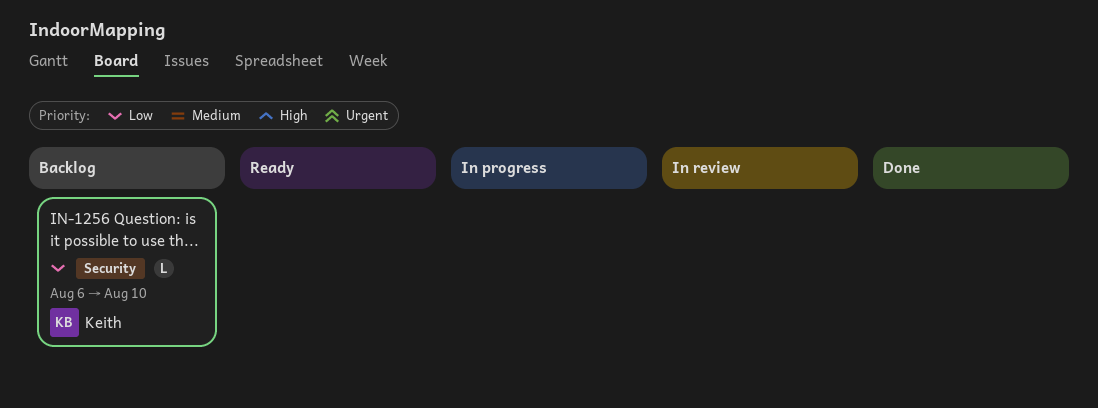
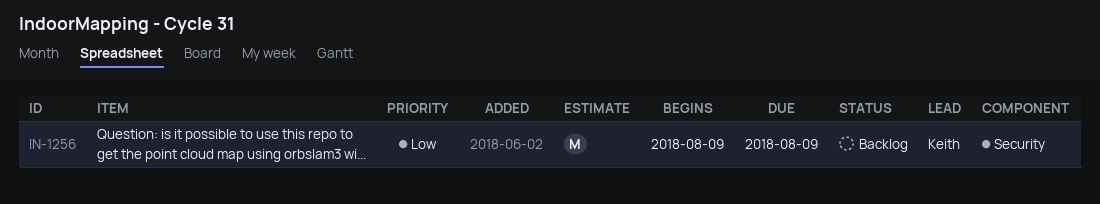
IN-1256, estimate: L -> M
IN-1256, start: Aug 6 -> Aug 9
IN-1256, due: Aug 10 -> Aug 9

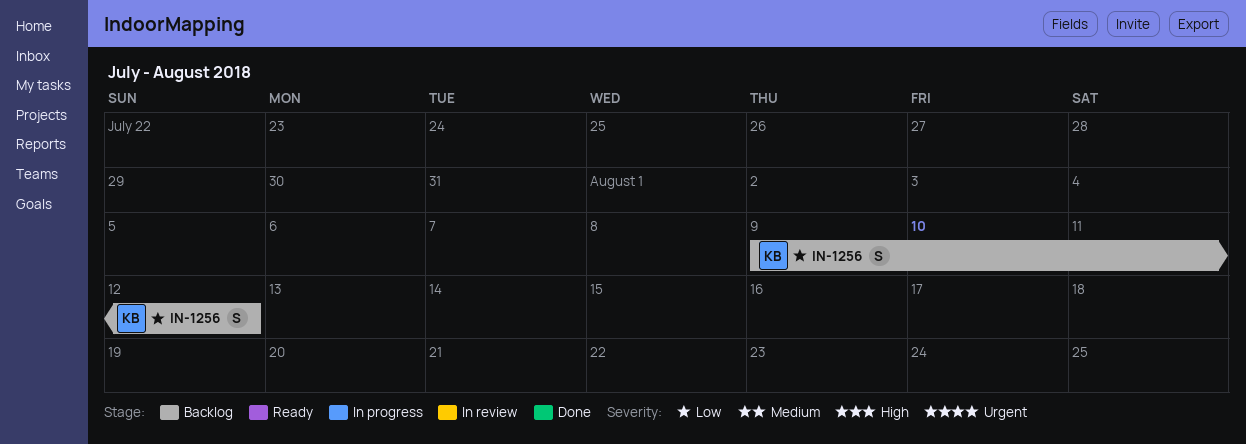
IN-1256, estimate: M -> S
IN-1256, due: Aug 9 -> Aug 12

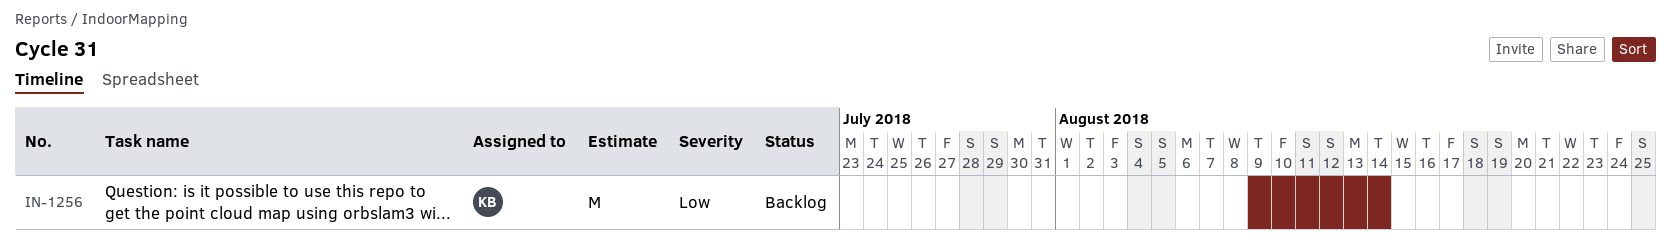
IN-1256, estimate: S -> M
IN-1256, due: Aug 12 -> Aug 14

